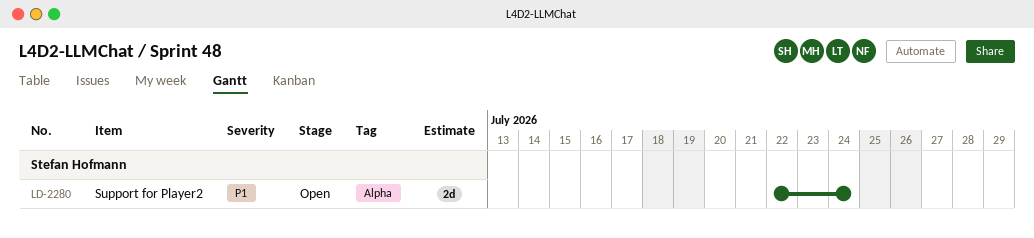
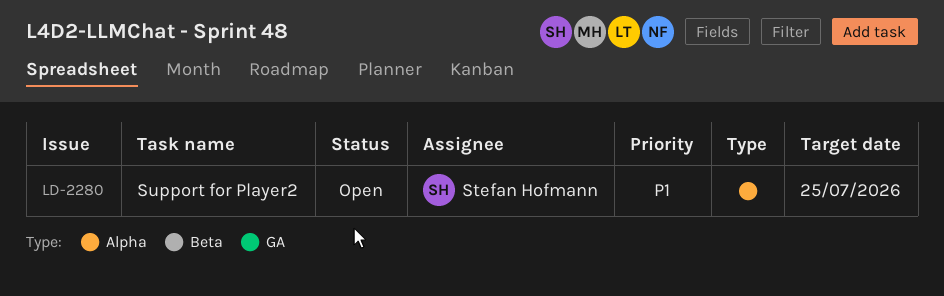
LD-2280, due: Jul 24 -> Jul 25

